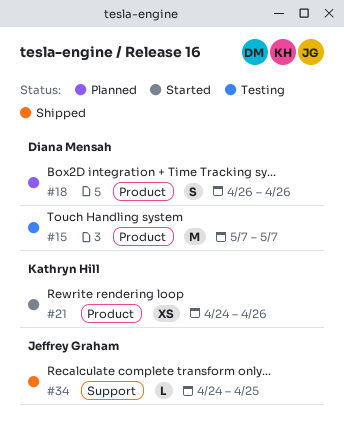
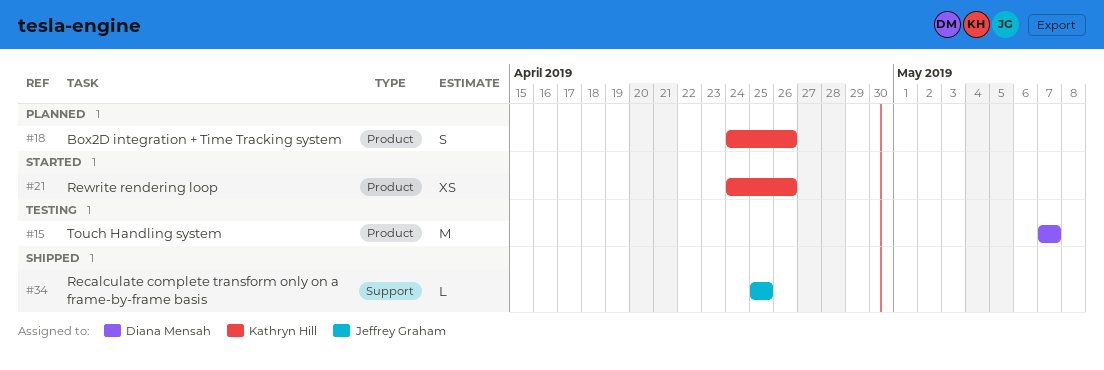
#18, owner: Diana Mensah -> Kathryn Hill
#18, start: Apr 26 -> Apr 24
#34, start: Apr 24 -> Apr 25

